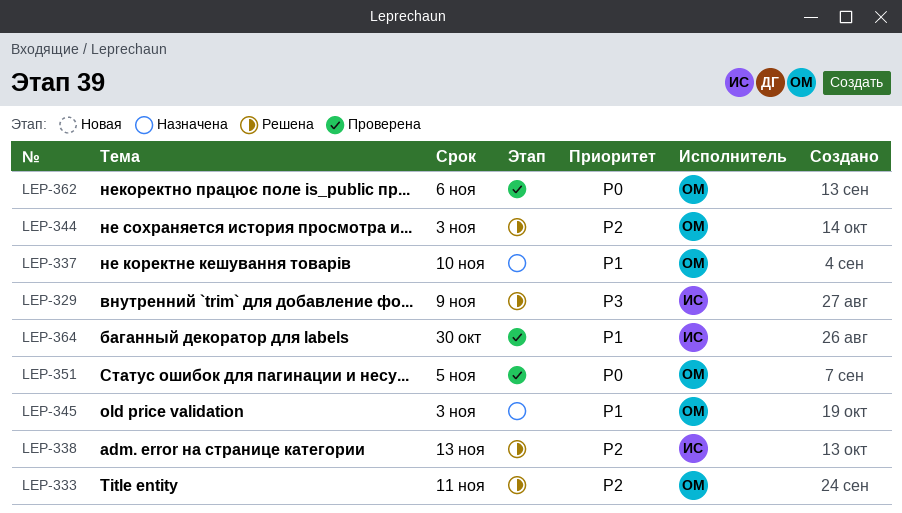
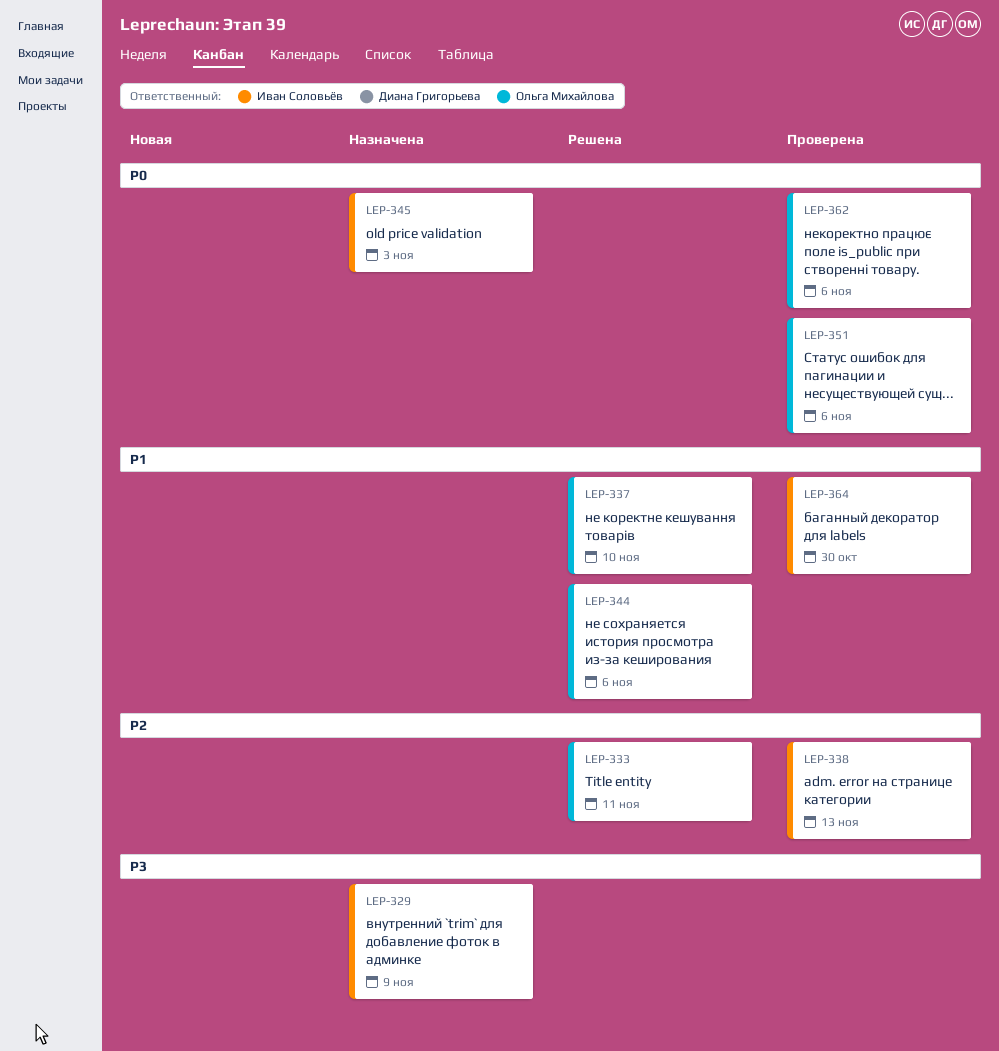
LEP-329, status: Решена -> Назначена
LEP-337, status: Назначена -> Решена
LEP-338, status: Решена -> Проверена
LEP-344, priority: P2 -> P1
LEP-344, due: Nov 3 -> Nov 6
LEP-345, owner: Ольга Михайлова -> Иван Соловьёв
LEP-345, priority: P1 -> P0
LEP-351, due: Nov 5 -> Nov 6

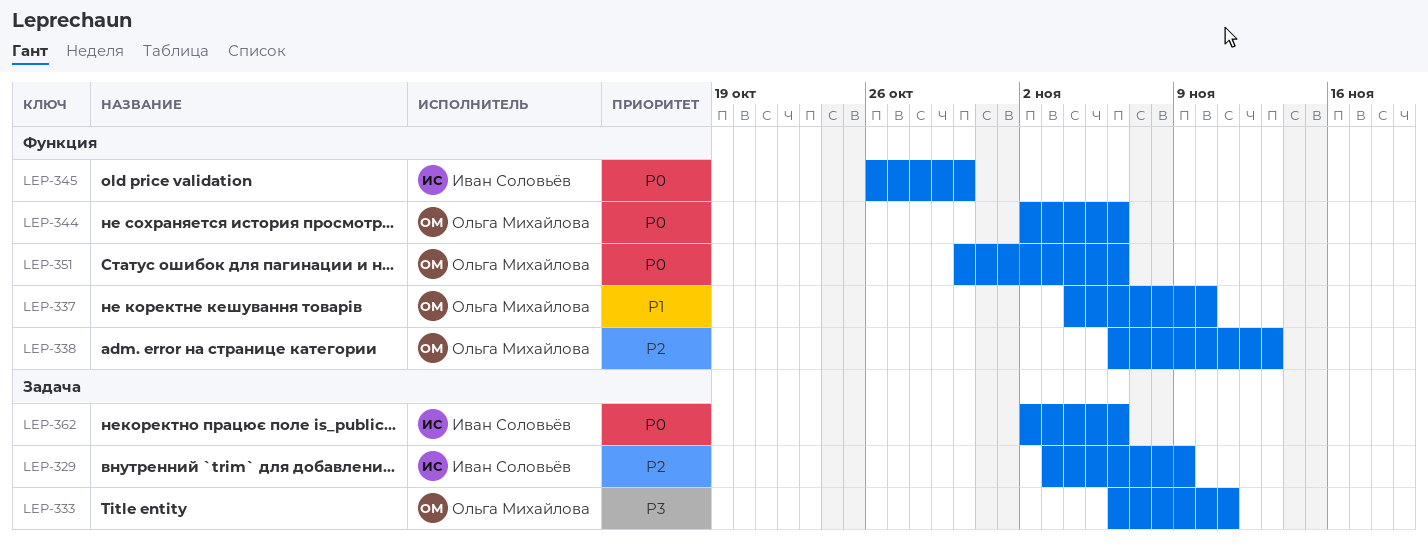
LEP-329, priority: P3 -> P2
LEP-333, priority: P2 -> P3
LEP-338, owner: Иван Соловьёв -> Ольга Михайлова
LEP-344, priority: P1 -> P0
LEP-345, due: Nov 3 -> Oct 30
LEP-362, owner: Ольга Михайлова -> Иван Соловьёв
LEP-364: present -> none

